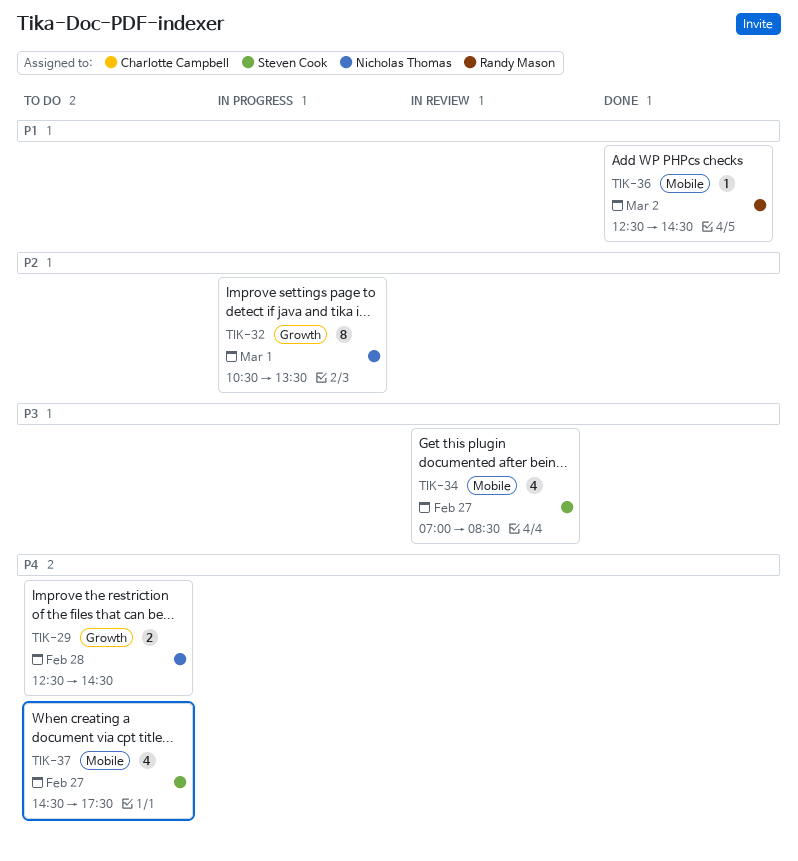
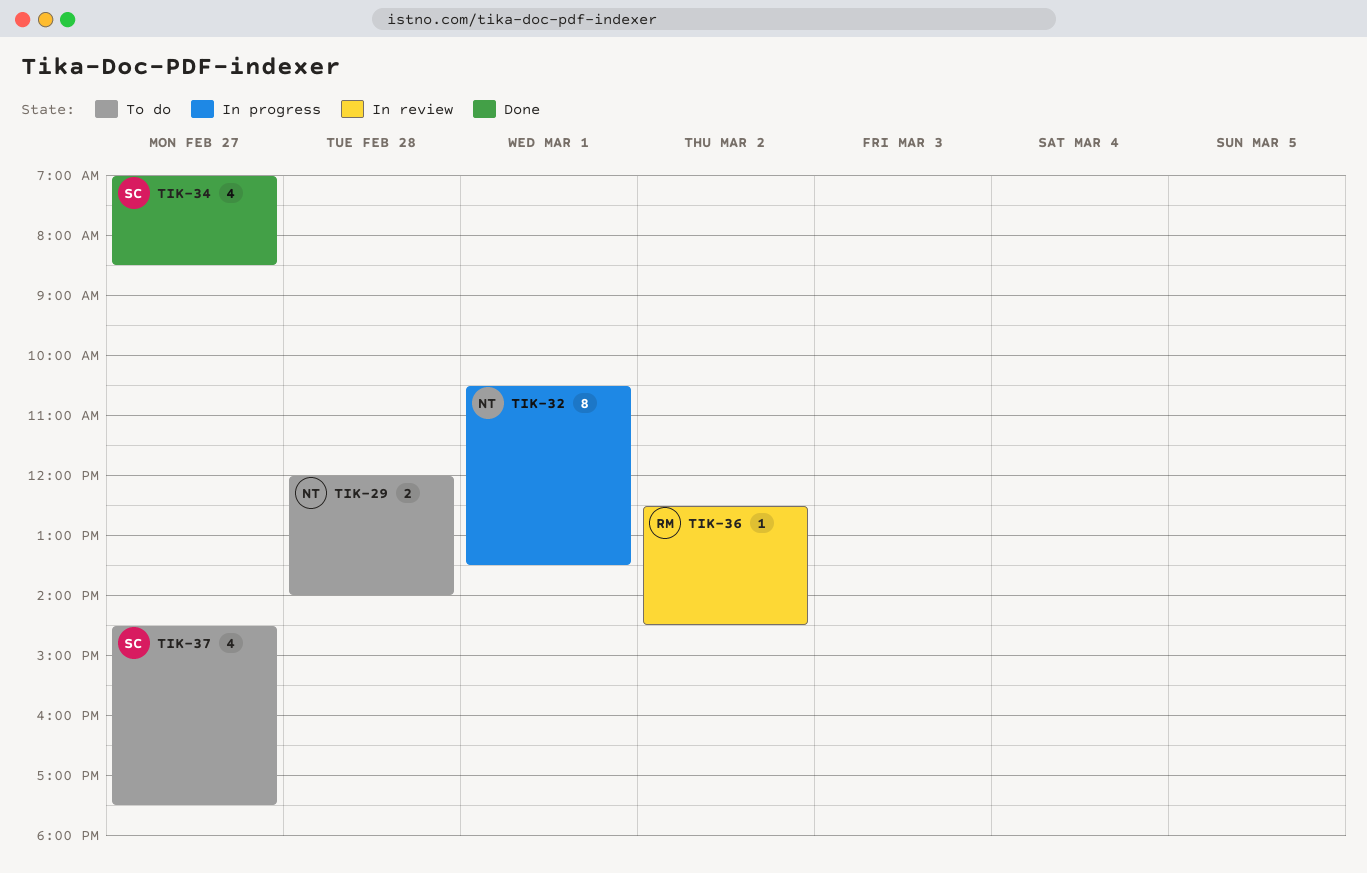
TIK-29, begins: 12:30 -> 12:00
TIK-29, ends: 14:30 -> 14:00
TIK-34, status: In review -> Done
TIK-36, status: Done -> In review

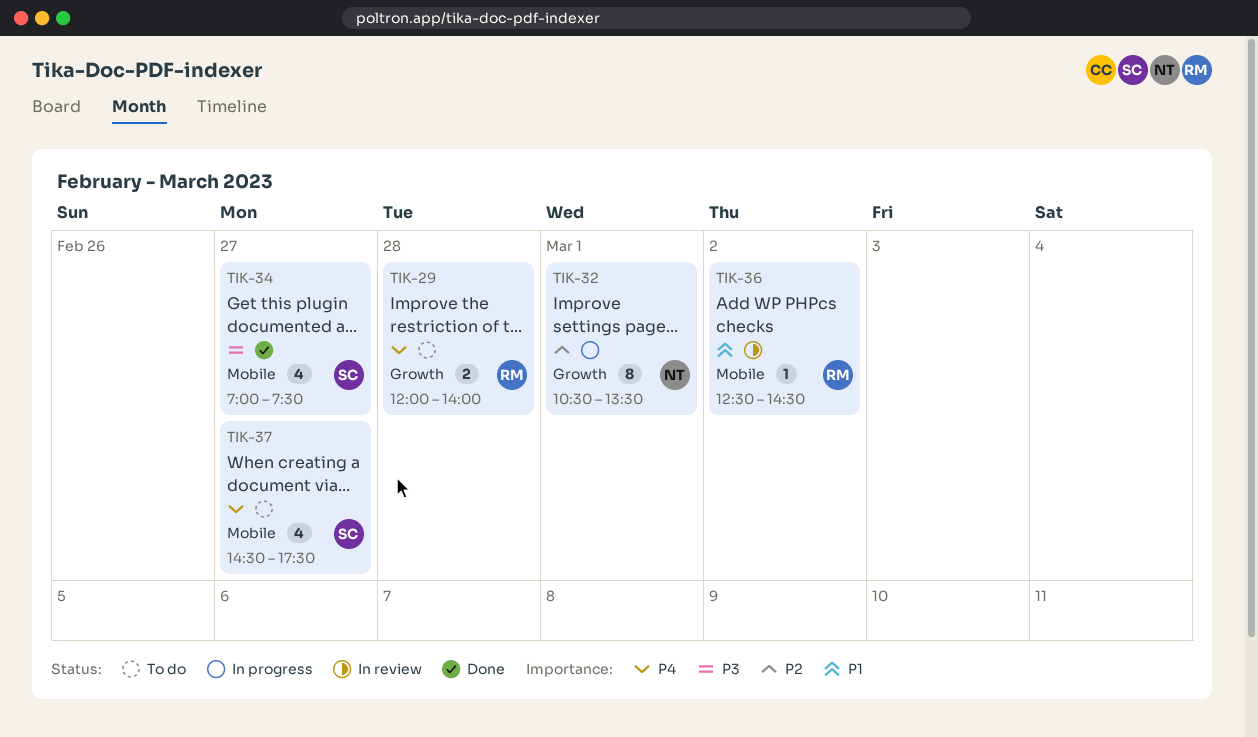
TIK-29, owner: NT -> RM
TIK-34, ends: 08:30 -> 07:30

